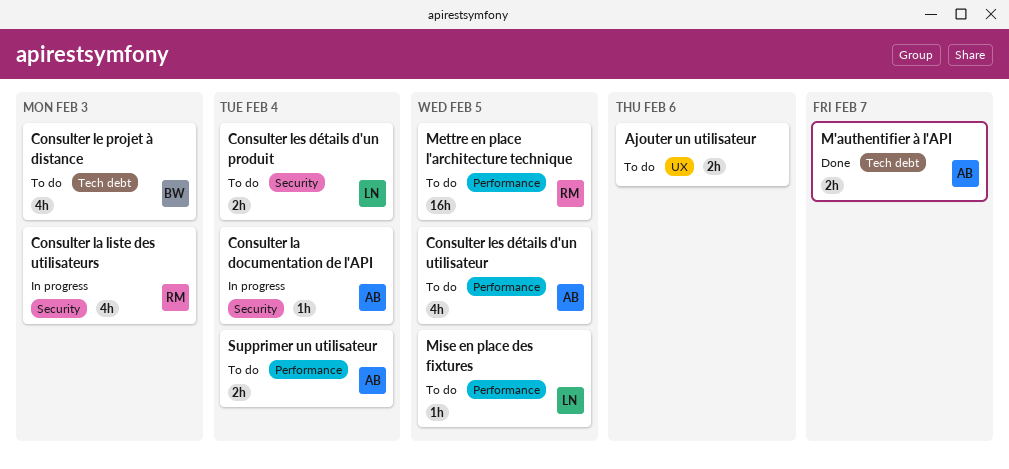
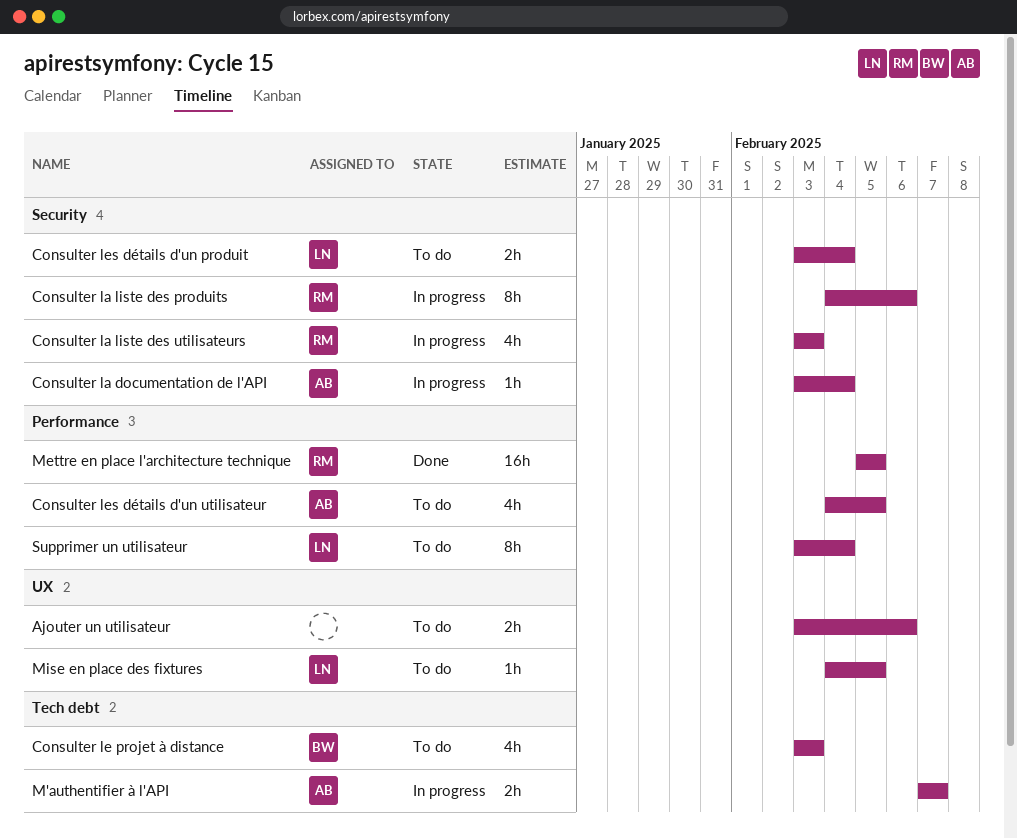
Consulter la liste des produits: none -> present
M'authentifier à l'API, status: Done -> In progress
Mettre en place l'architecture technique, status: To do -> Done
Mise en place des fixtures, label: Performance -> UX
Supprimer un utilisateur, owner: AB -> LN
Supprimer un utilisateur, estimate: 2h -> 8h

